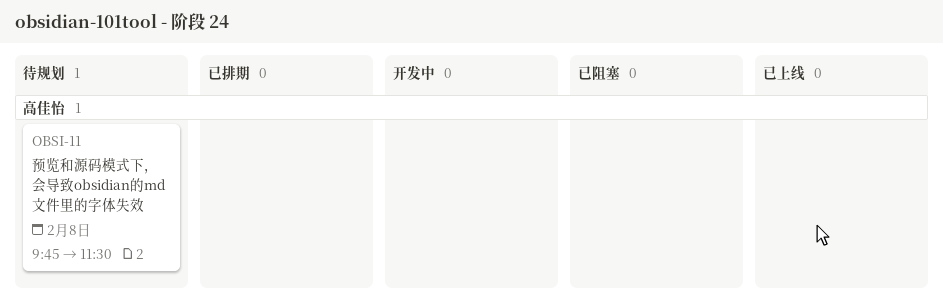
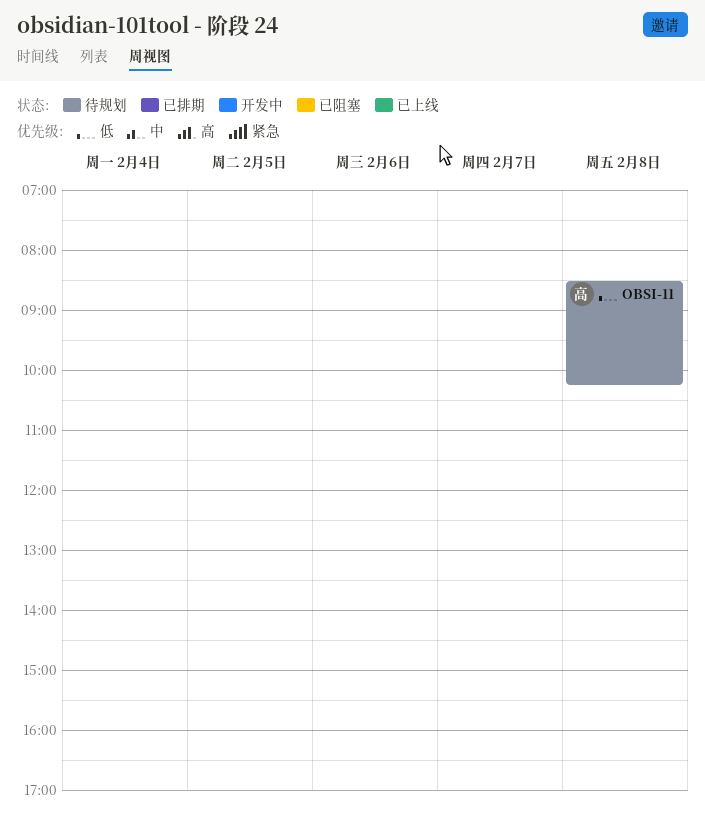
OBSI-11, begins: 09:45 -> 08:30
OBSI-11, ends: 11:30 -> 10:15

